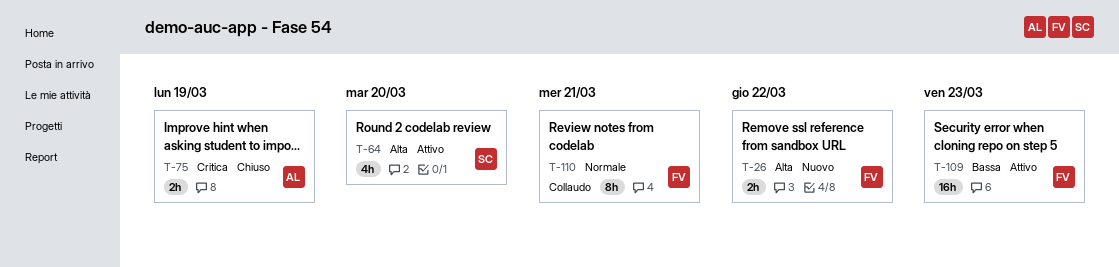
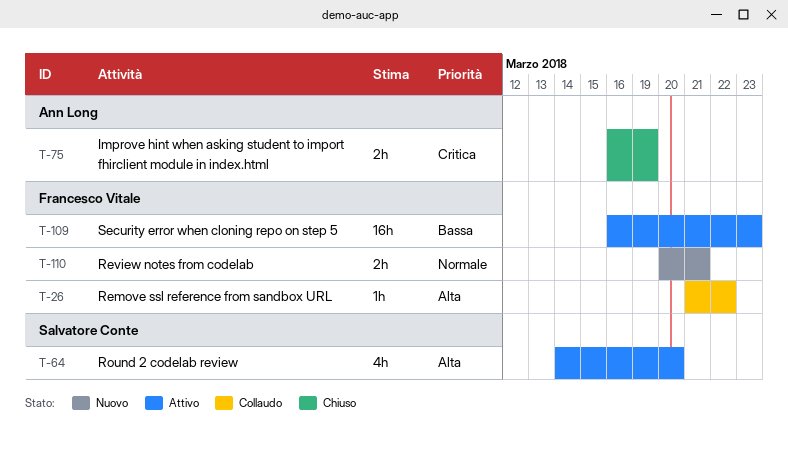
T-26, status: Nuovo -> Collaudo
T-26, estimate: 2h -> 1h
T-110, status: Collaudo -> Nuovo
T-110, estimate: 8h -> 2h

